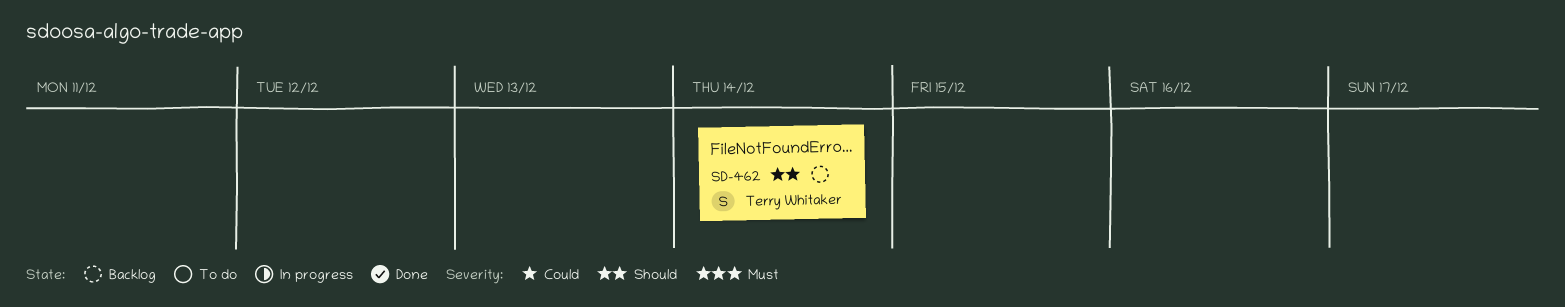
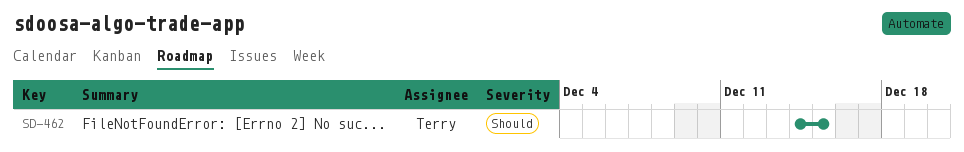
SD-462, due: Dec 14 -> Dec 15

